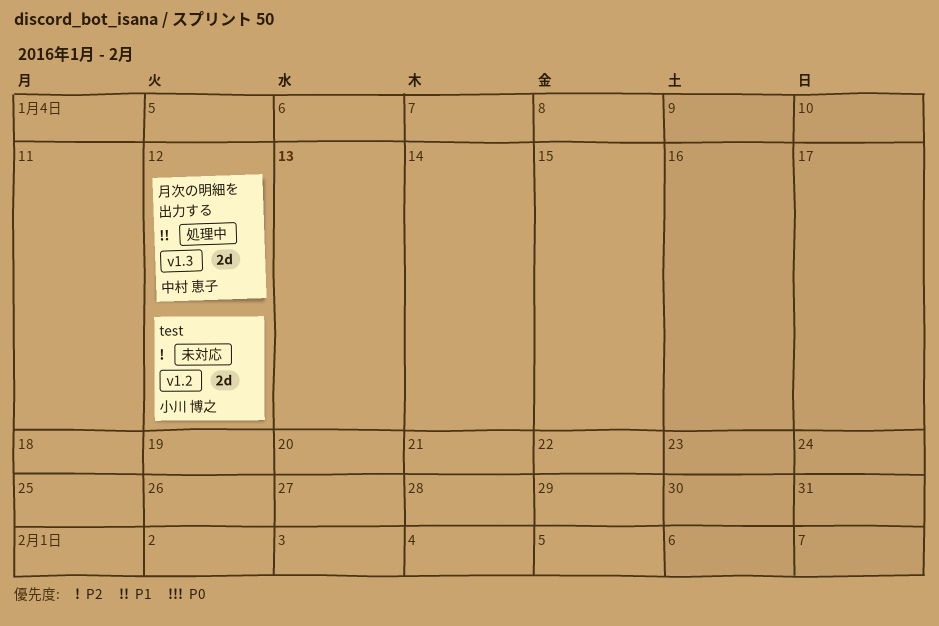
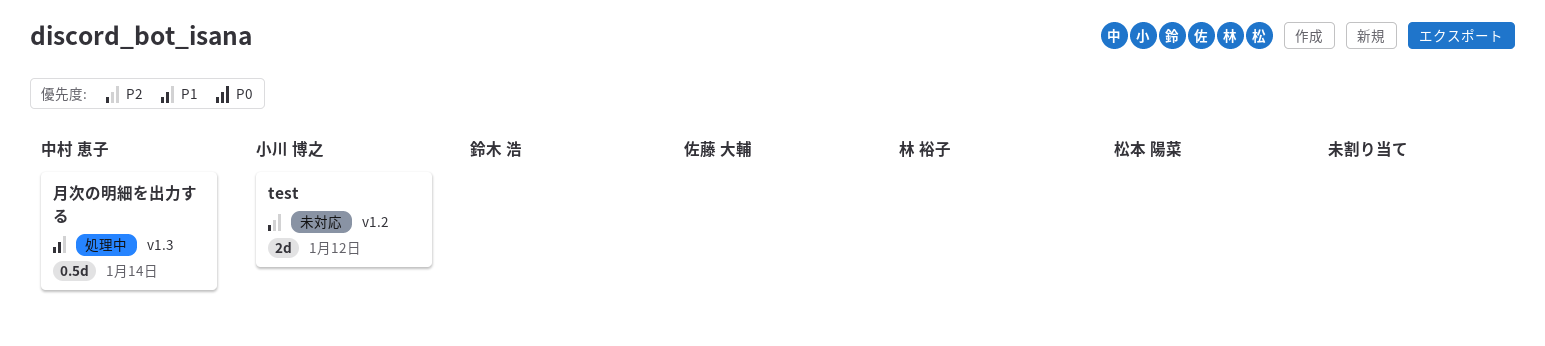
月次の明細を出力する, estimate: 2d -> 0.5d
月次の明細を出力する, due: Jan 12 -> Jan 14

